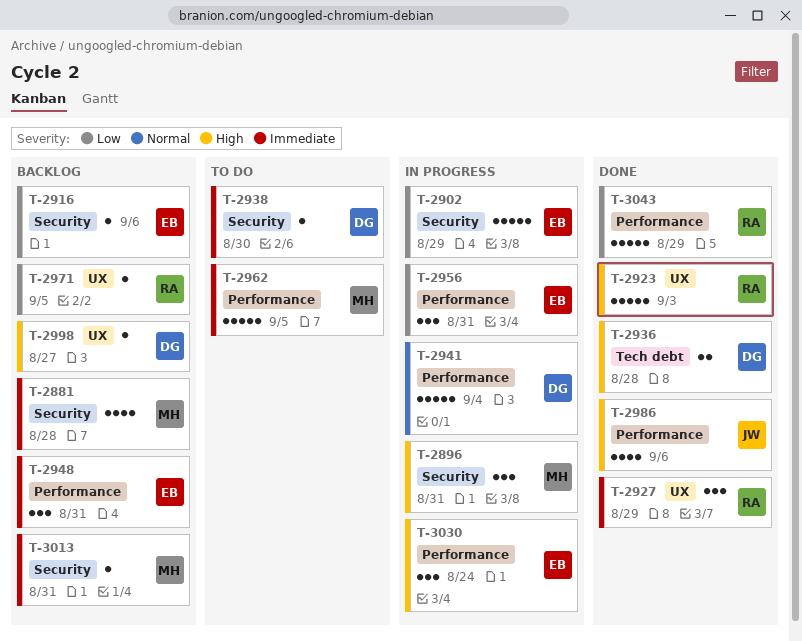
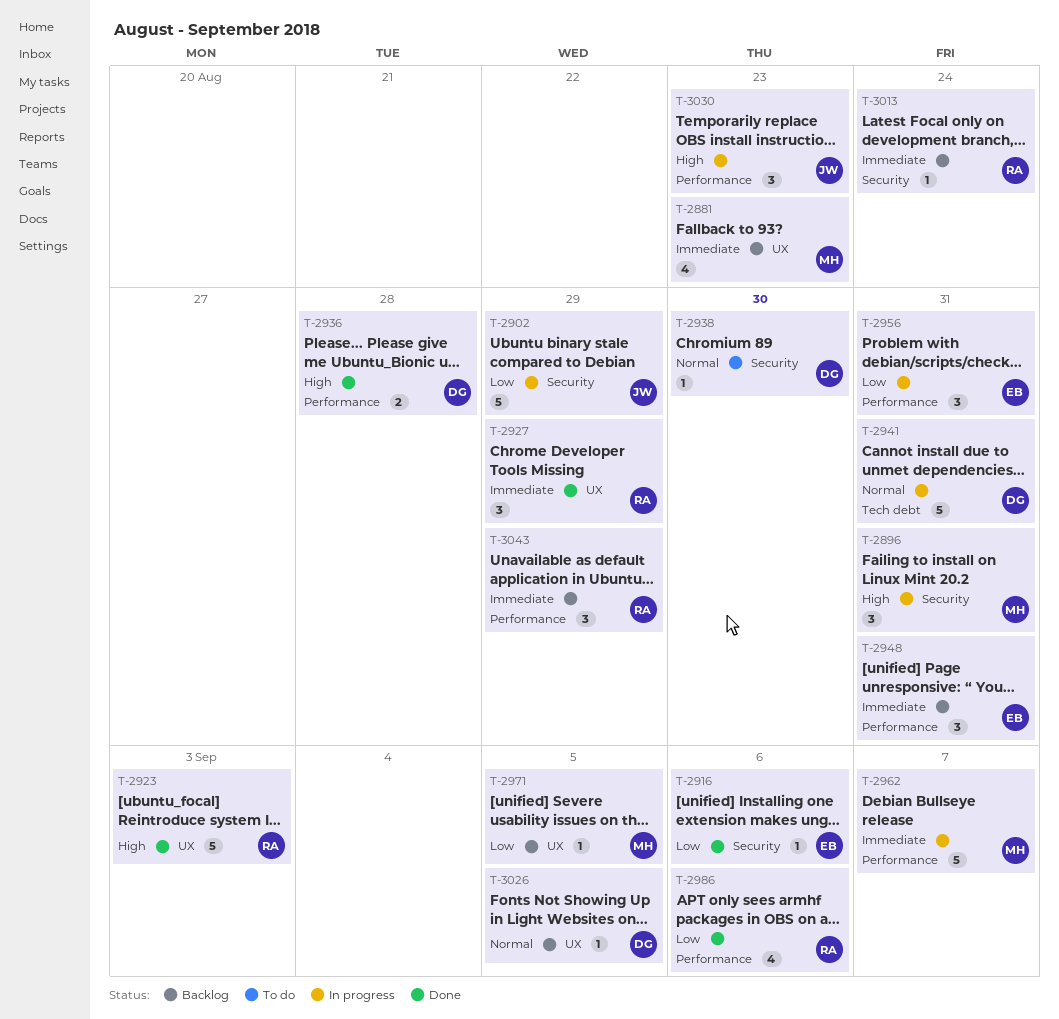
T-2881, label: Security -> UX
T-2881, due: Aug 28 -> Aug 23
T-2902, owner: EB -> JW
T-2916, status: Backlog -> Done
T-2936, label: Tech debt -> Performance
T-2938, priority: Immediate -> Normal
T-2941, label: Performance -> Tech debt
T-2941, due: Sep 4 -> Aug 31
T-2962, status: To do -> In progress
T-2962, due: Sep 5 -> Sep 7
T-2971, owner: RA -> MH
T-2986, owner: JW -> RA
T-2986, priority: High -> Low
T-2998: present -> none
T-3013, owner: MH -> RA
T-3013, due: Aug 31 -> Aug 24
T-3026: none -> present
T-3030, owner: EB -> JW
T-3030, due: Aug 24 -> Aug 23
T-3043, status: Done -> Backlog
T-3043, priority: Low -> Immediate
T-3043, estimate: 5 -> 3

